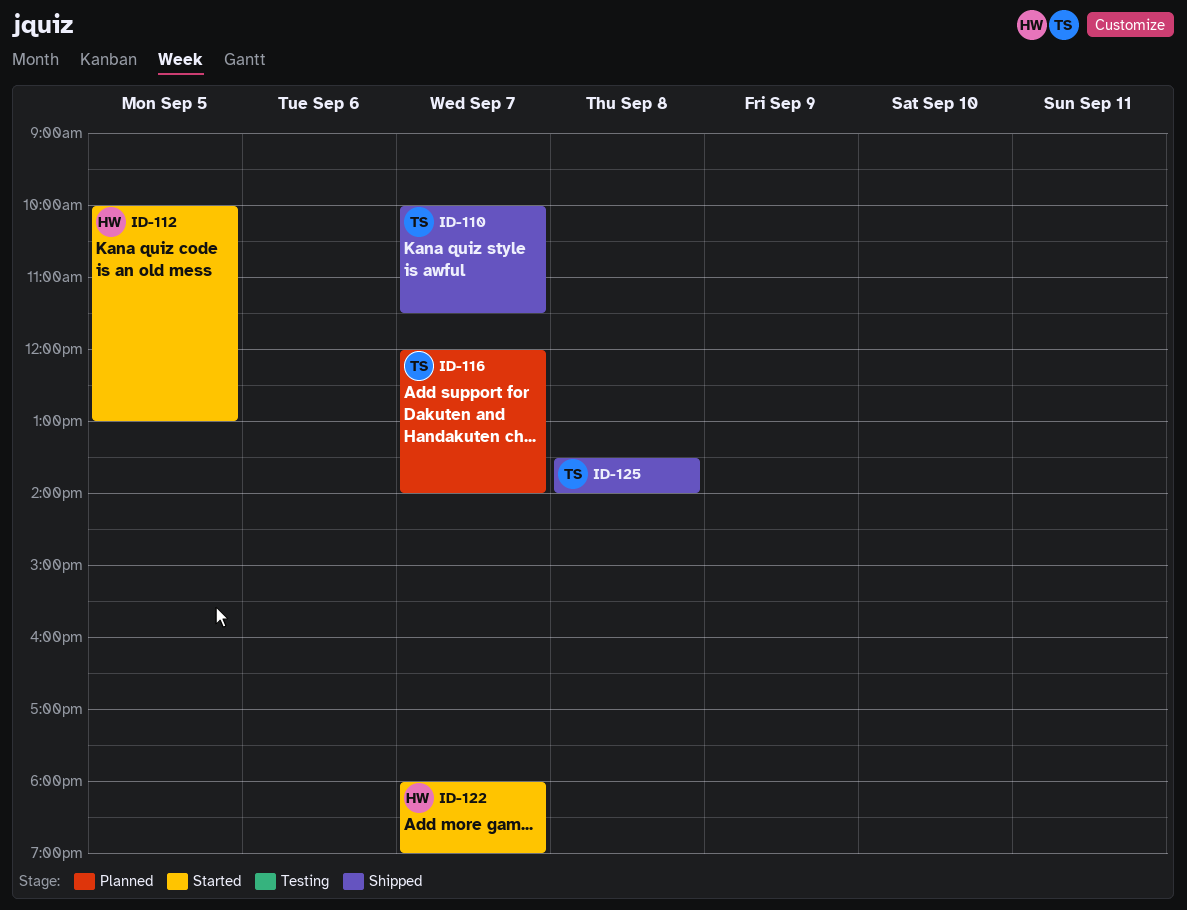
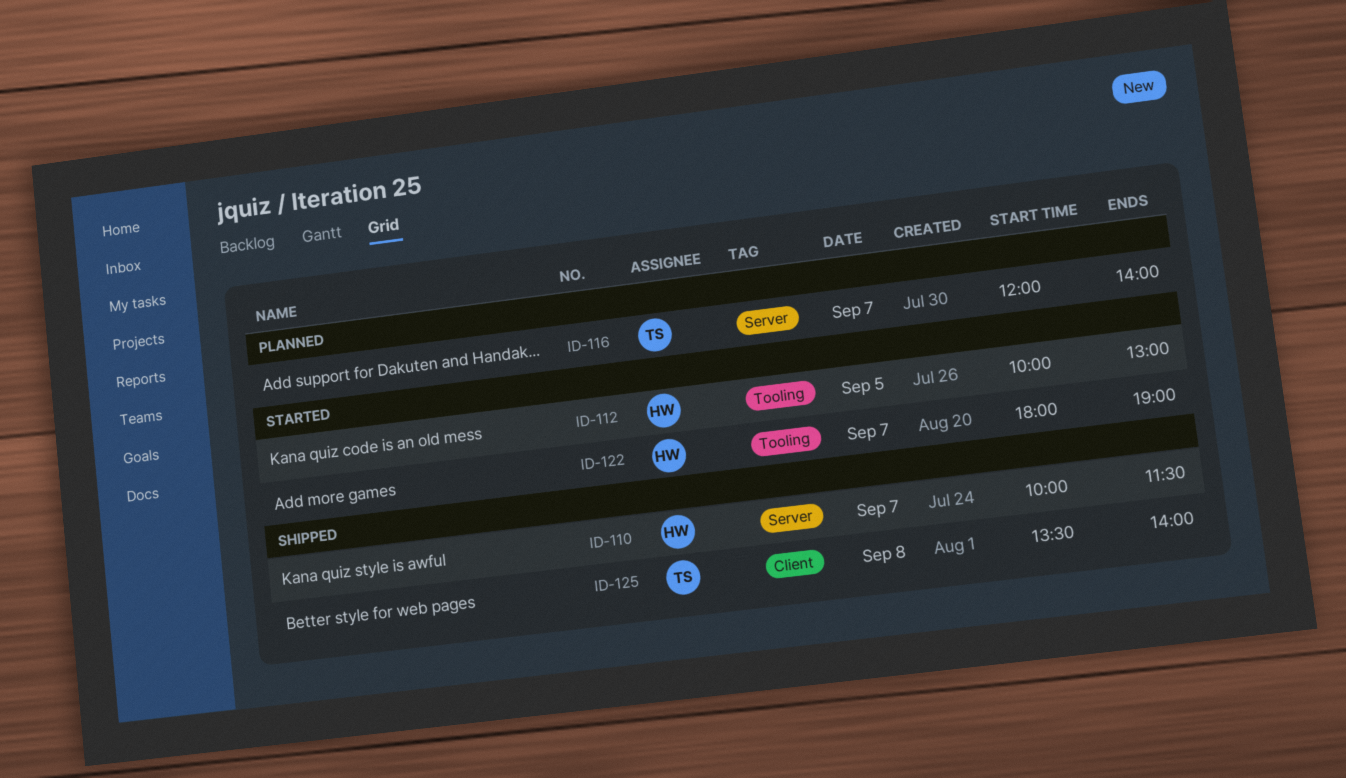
ID-110, owner: TS -> HW

